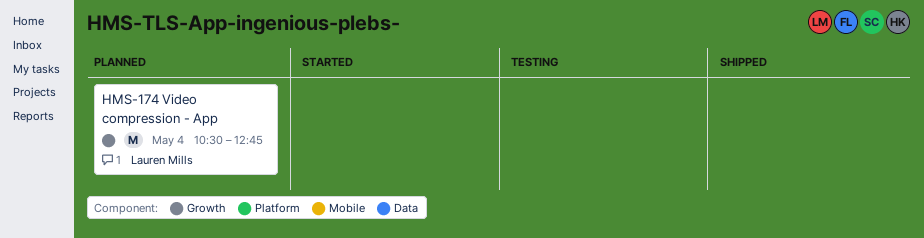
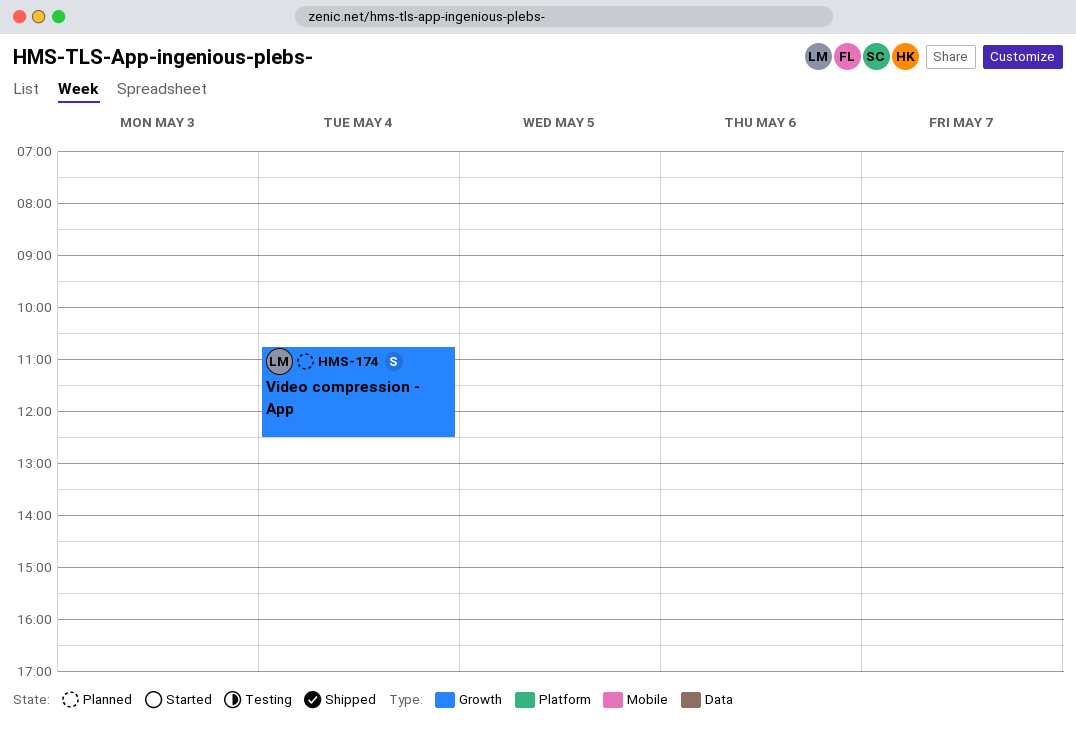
HMS-174, estimate: M -> S
HMS-174, begins: 10:30 -> 10:45
HMS-174, ends: 12:45 -> 12:30

